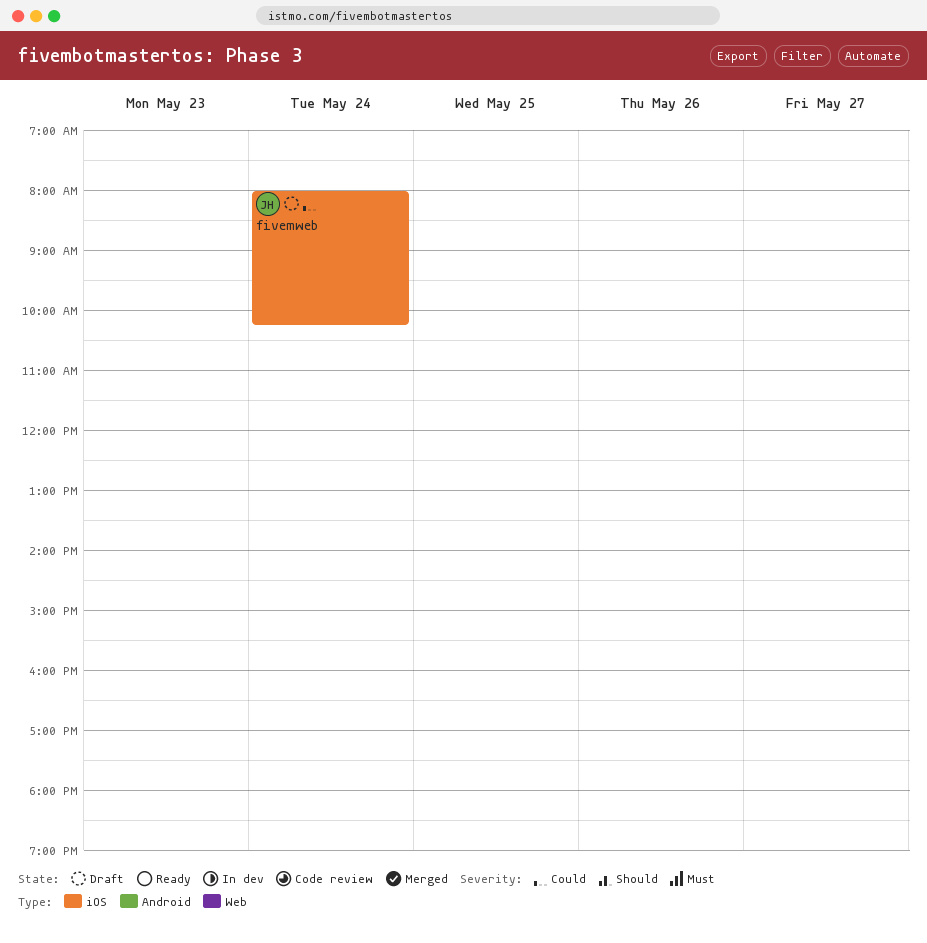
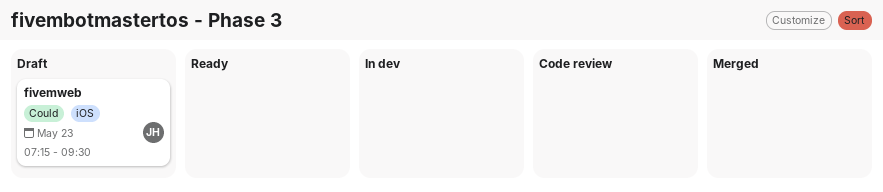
fivemweb, day: May 24 -> May 23
fivemweb, begins: 08:00 -> 07:15
fivemweb, ends: 10:15 -> 09:30

